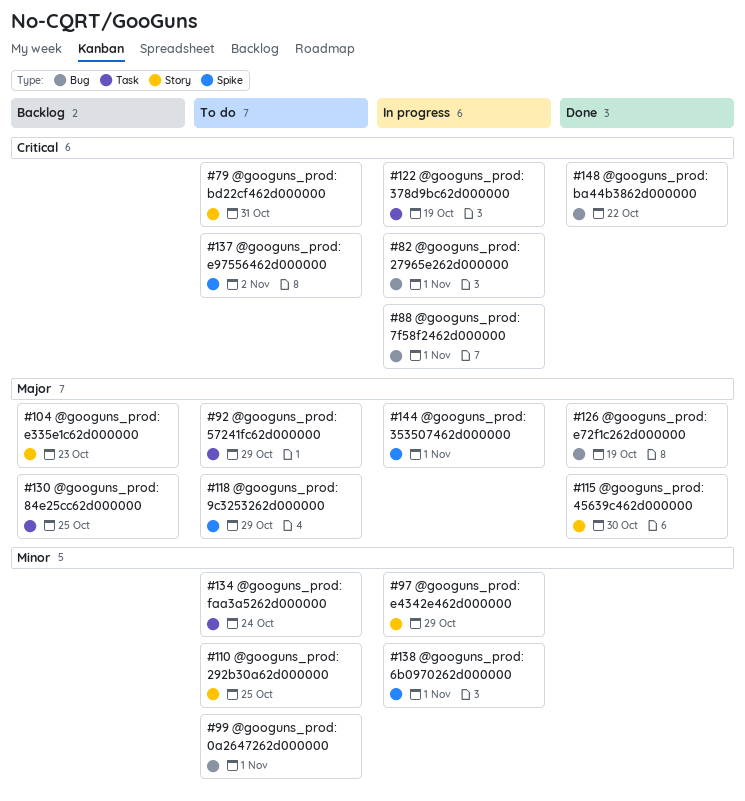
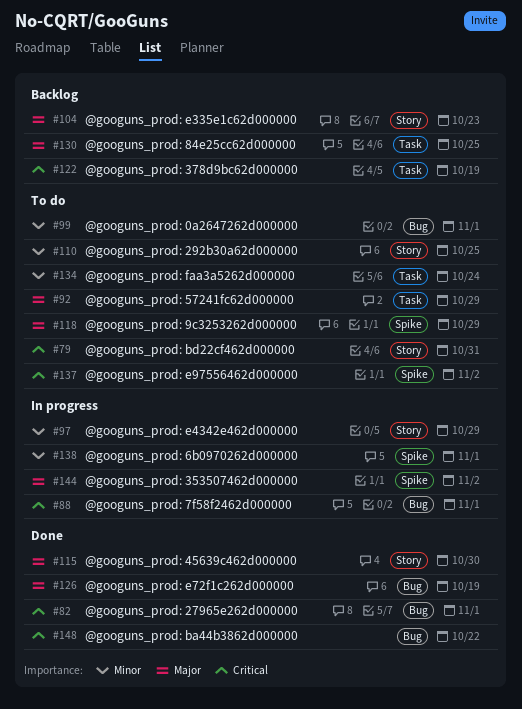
#82, status: In progress -> Done
#122, status: In progress -> Backlog
#144, due: Nov 1 -> Nov 2

